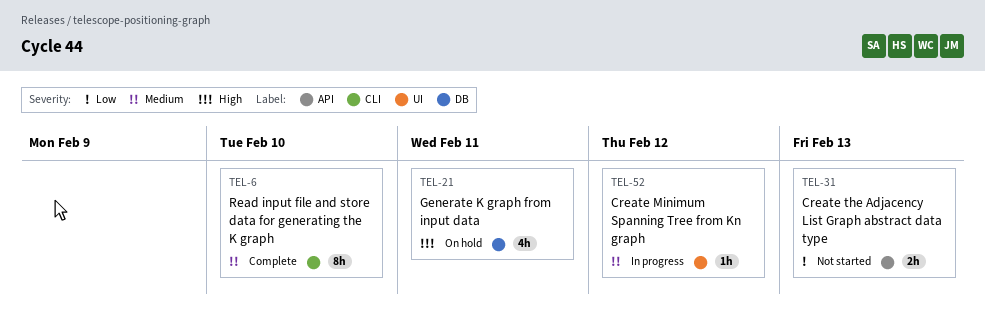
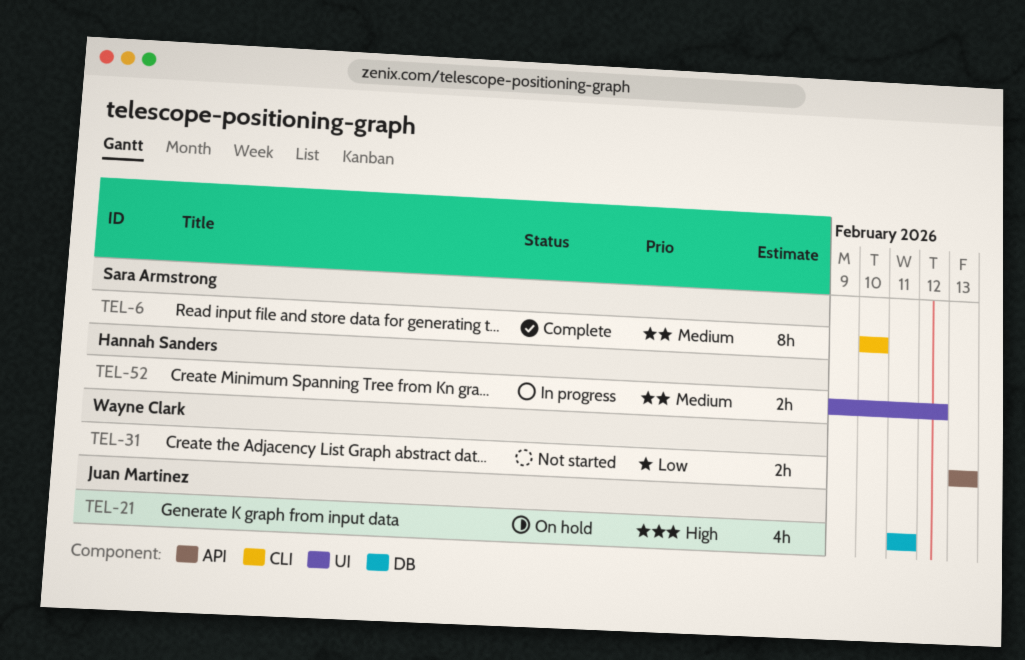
TEL-52, estimate: 1h -> 2h

